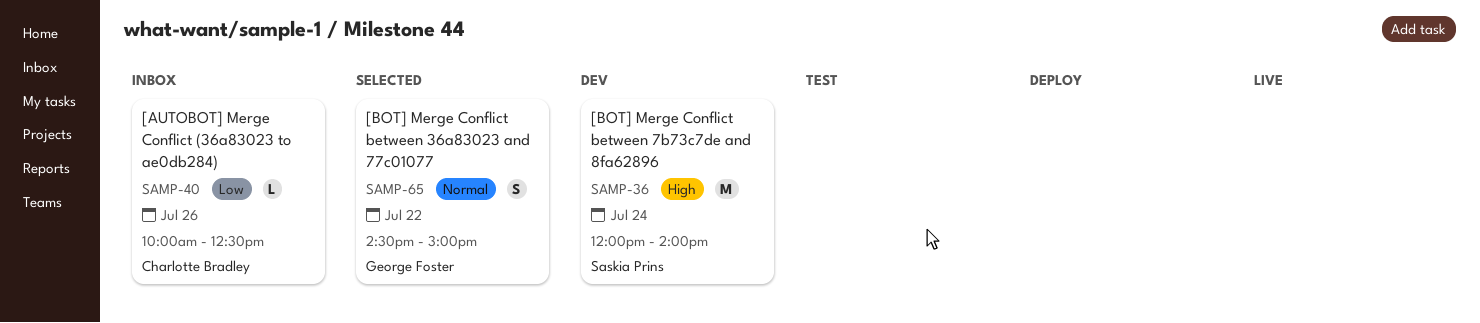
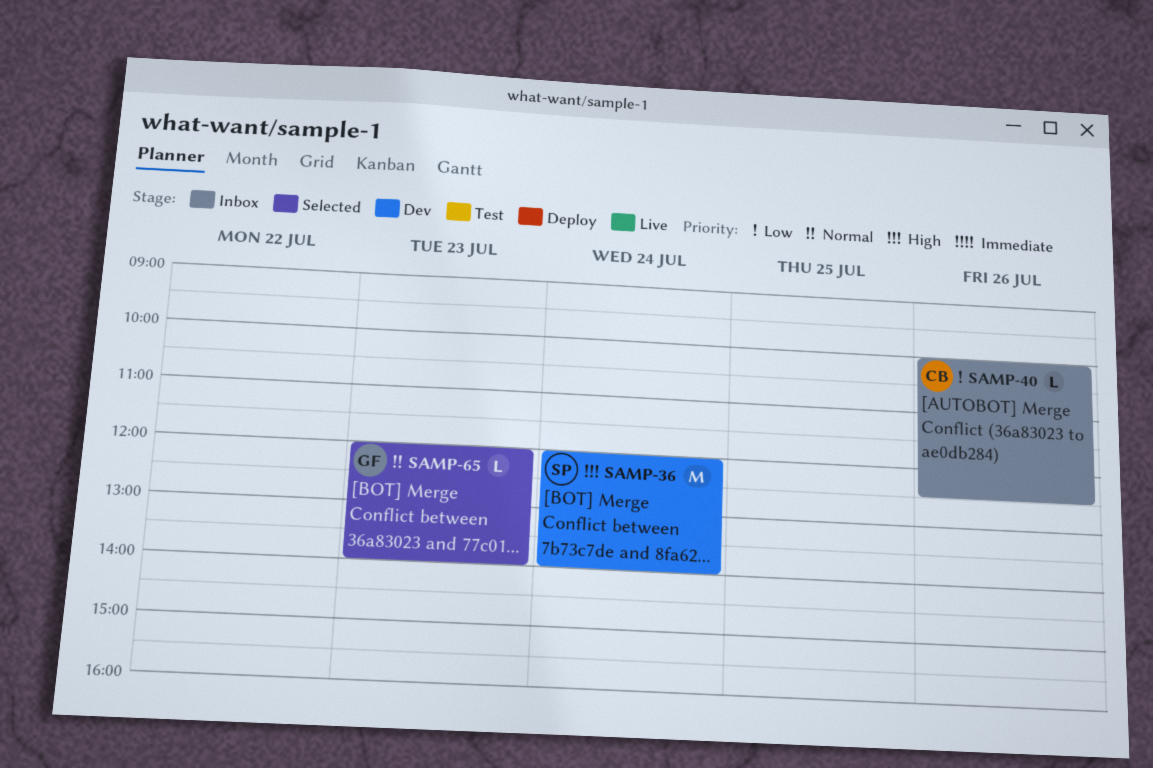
SAMP-65, estimate: S -> L
SAMP-65, day: Jul 22 -> Jul 23
SAMP-65, begins: 14:30 -> 12:00
SAMP-65, ends: 15:00 -> 14:00

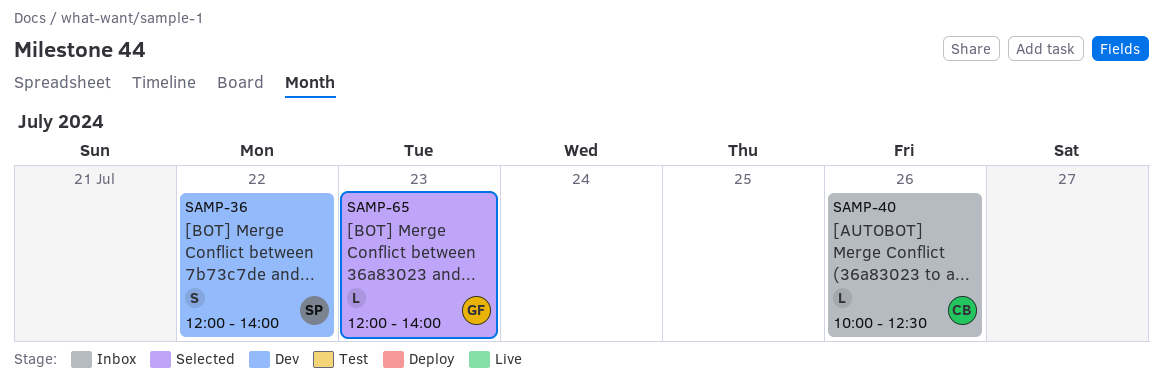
SAMP-36, estimate: M -> S
SAMP-36, day: Jul 24 -> Jul 22

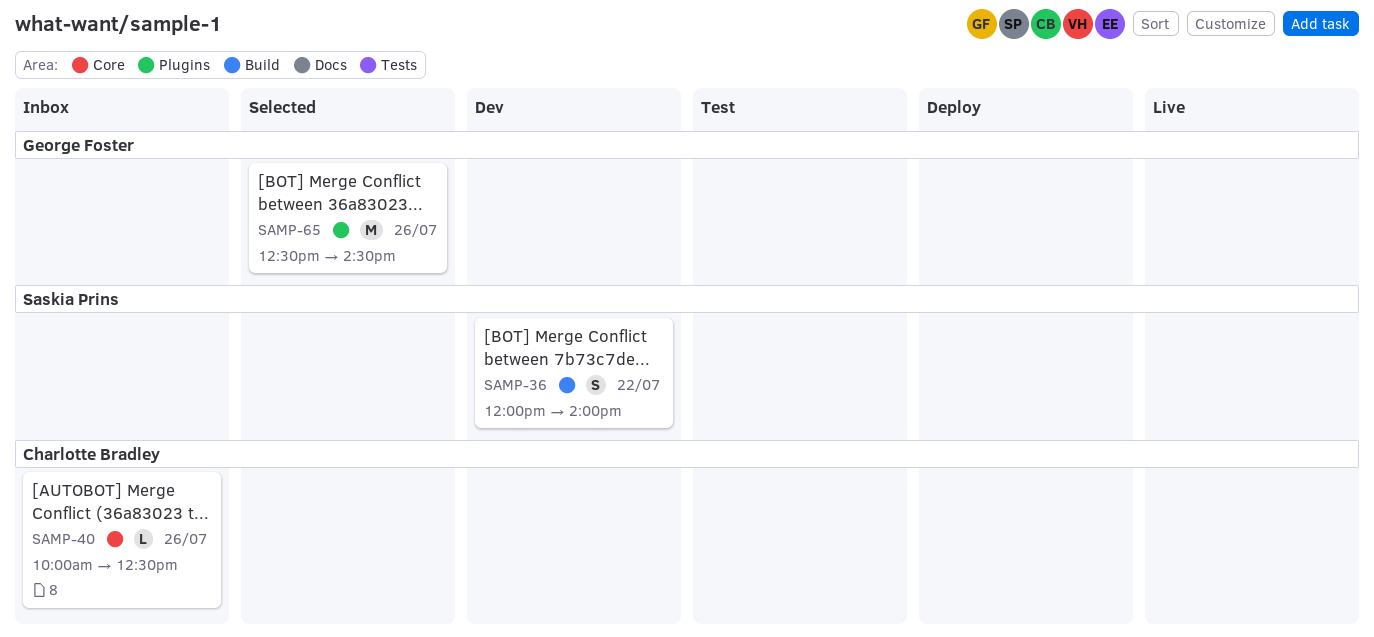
SAMP-65, estimate: L -> M
SAMP-65, day: Jul 23 -> Jul 26
SAMP-65, begins: 12:00 -> 12:30
SAMP-65, ends: 14:00 -> 14:30

